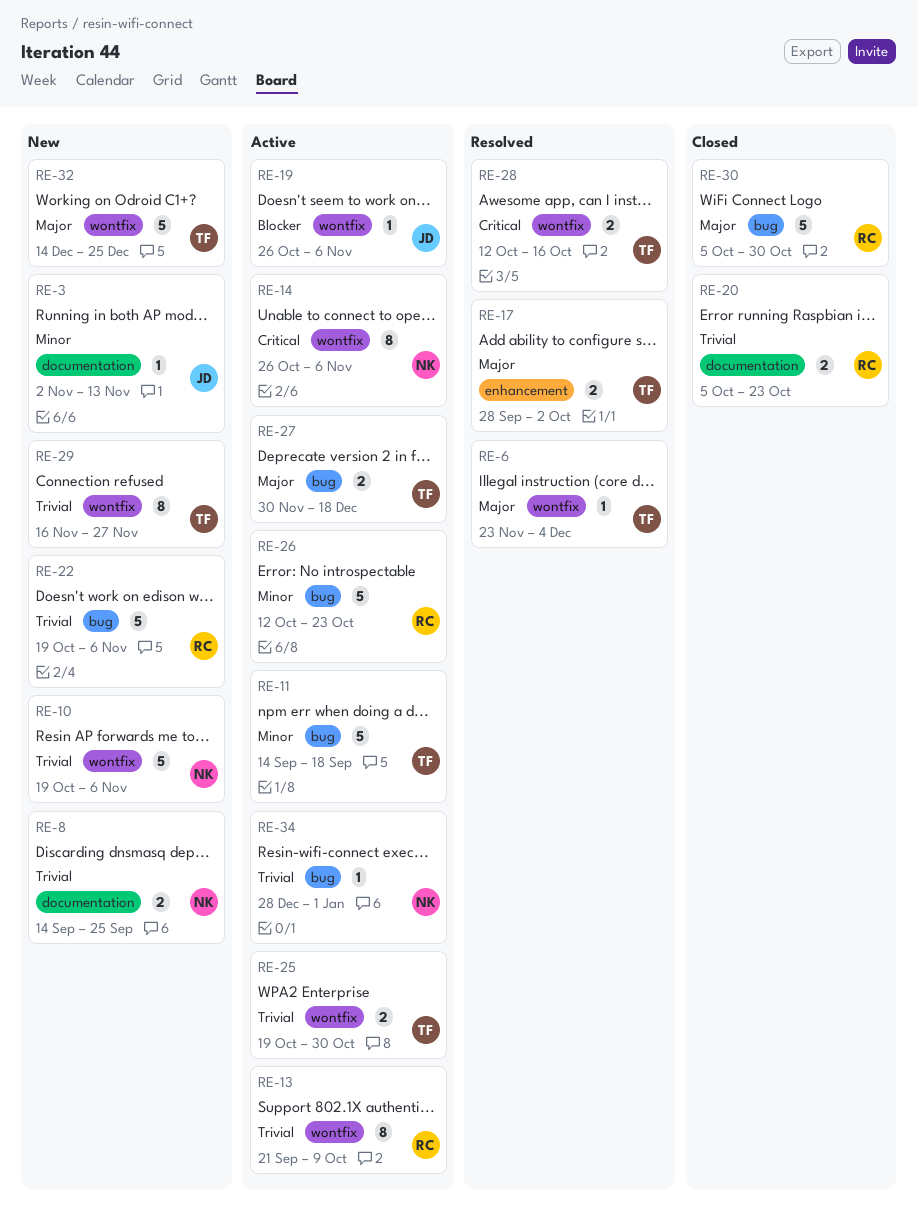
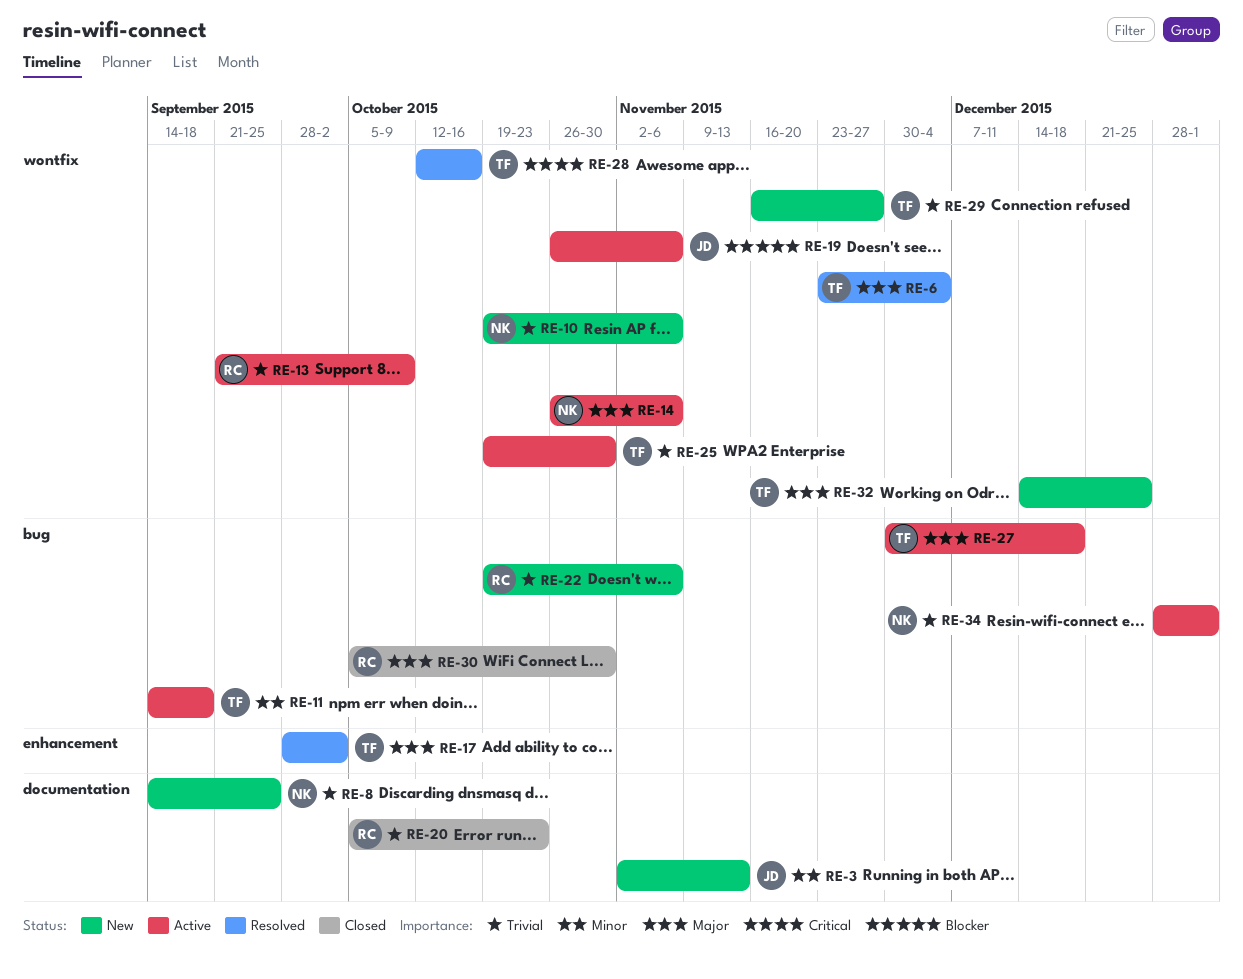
RE-14, priority: Critical -> Major
RE-26: present -> none

